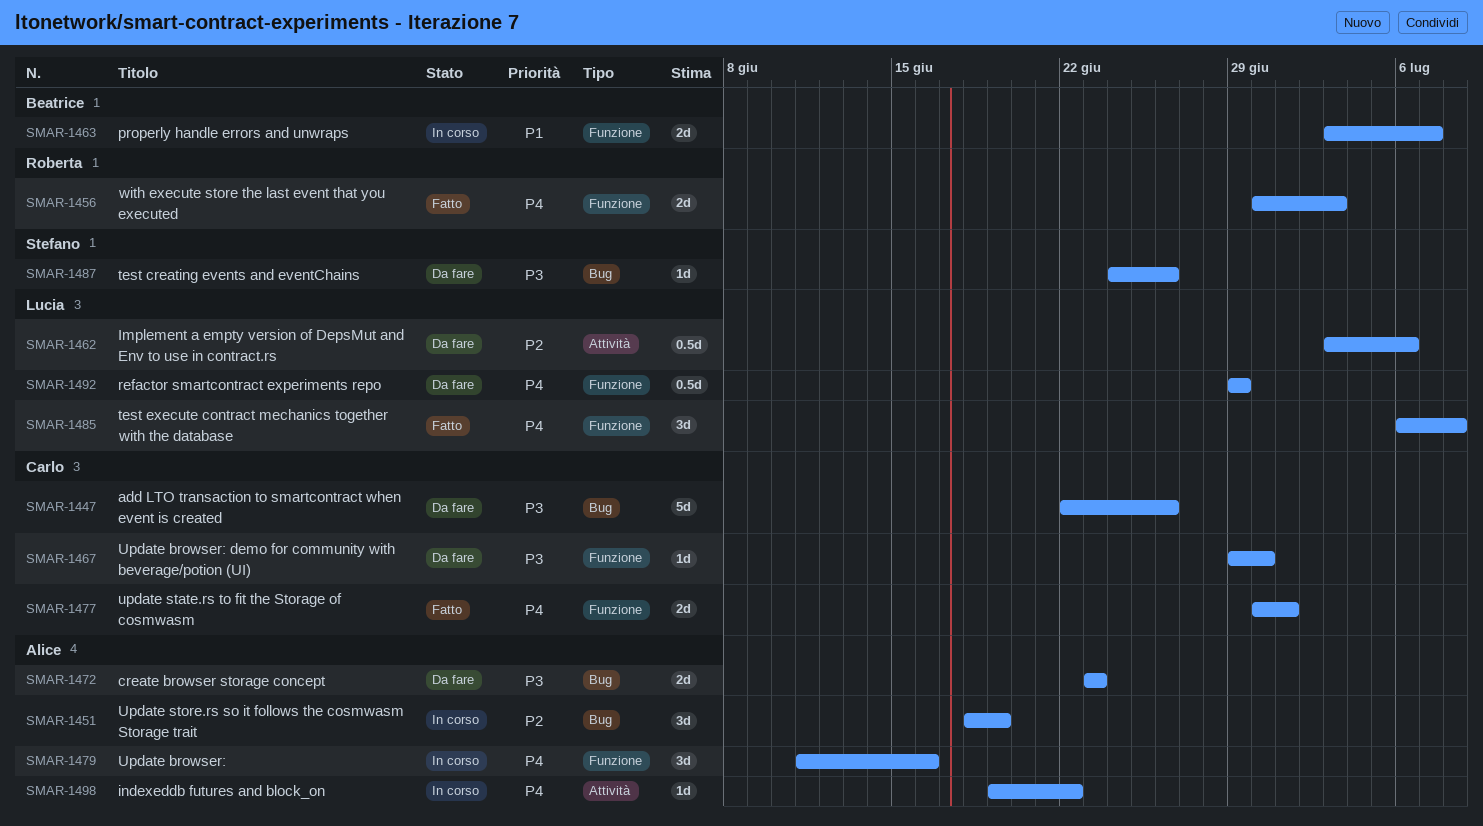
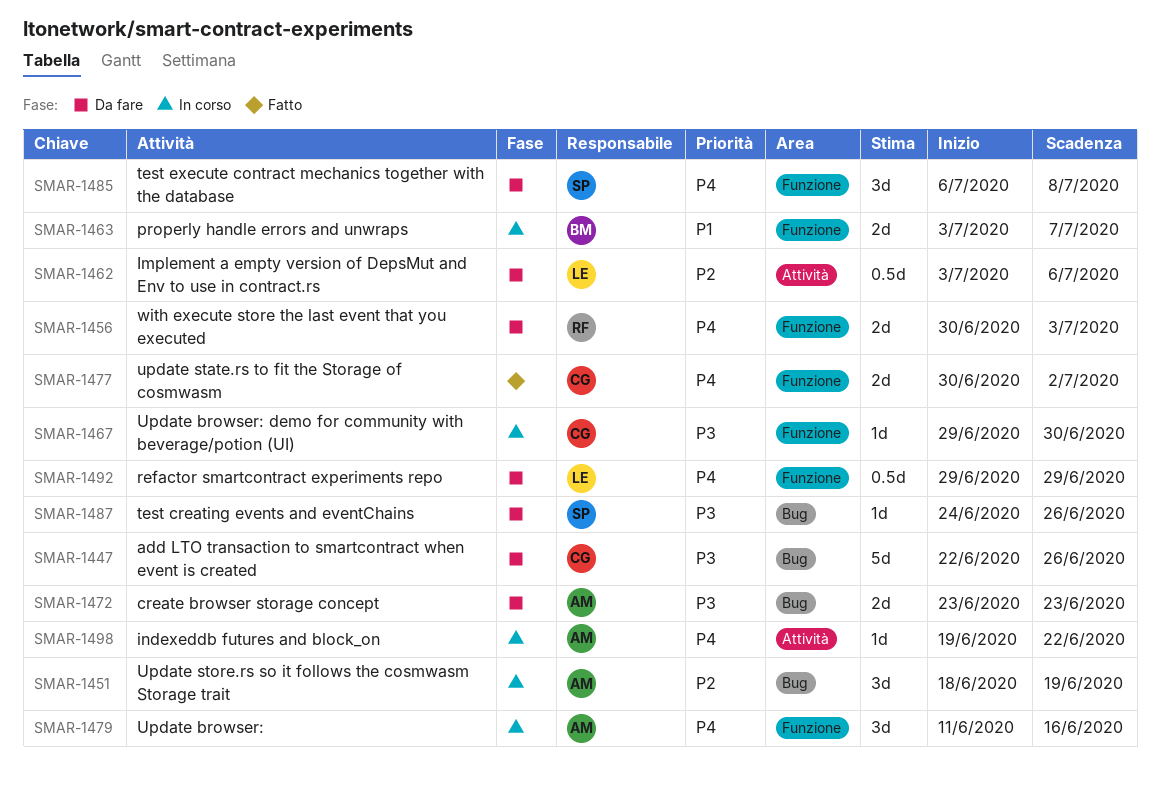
SMAR-1456, status: Fatto -> Da fare
SMAR-1467, status: Da fare -> In corso
SMAR-1477, due: Jul 1 -> Jul 2
SMAR-1485, status: Fatto -> Da fare
SMAR-1485, owner: Lucia -> Stefano

